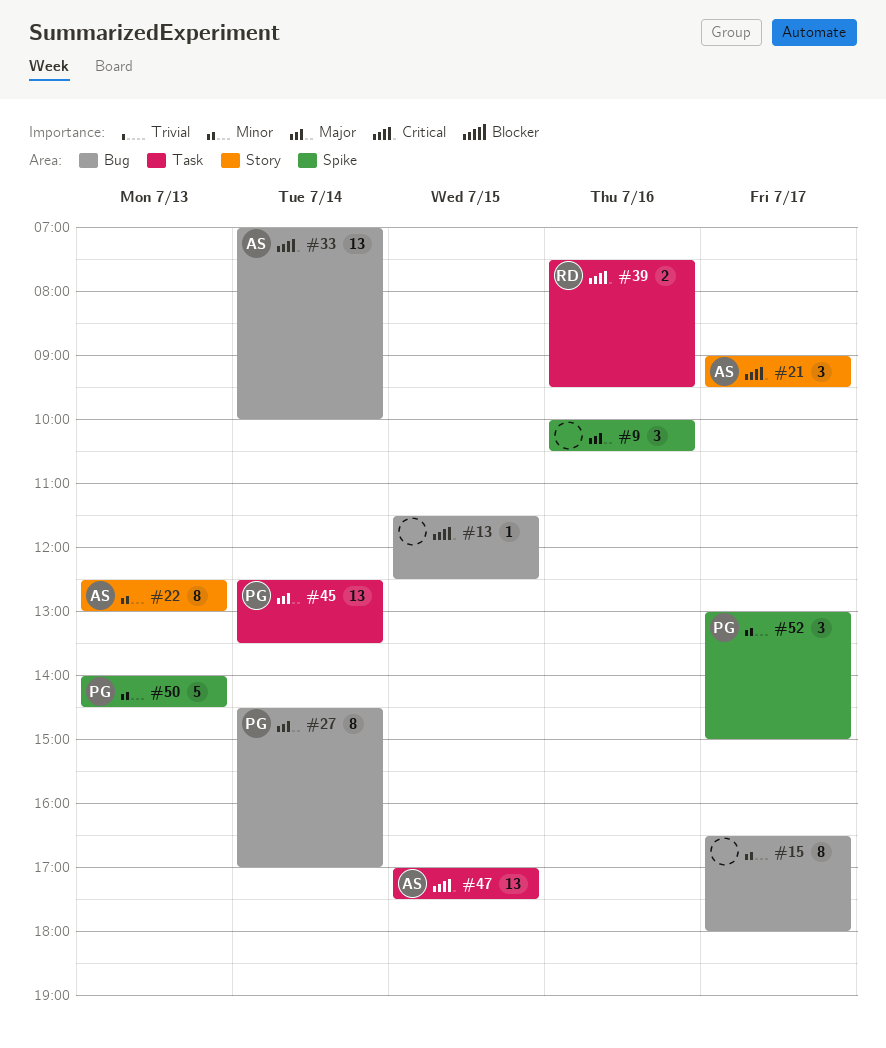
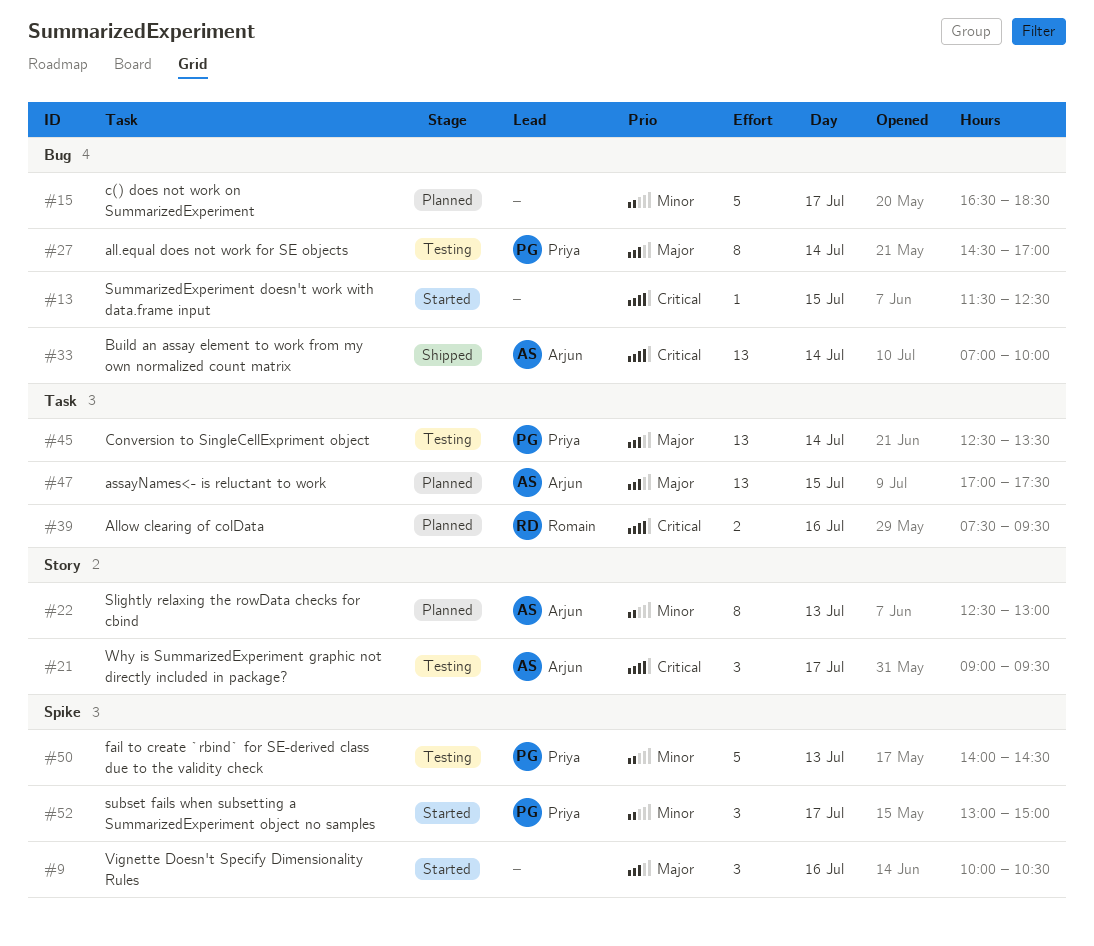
#15, estimate: 8 -> 5
#15, ends: 18:00 -> 18:30
#47, priority: Critical -> Major

